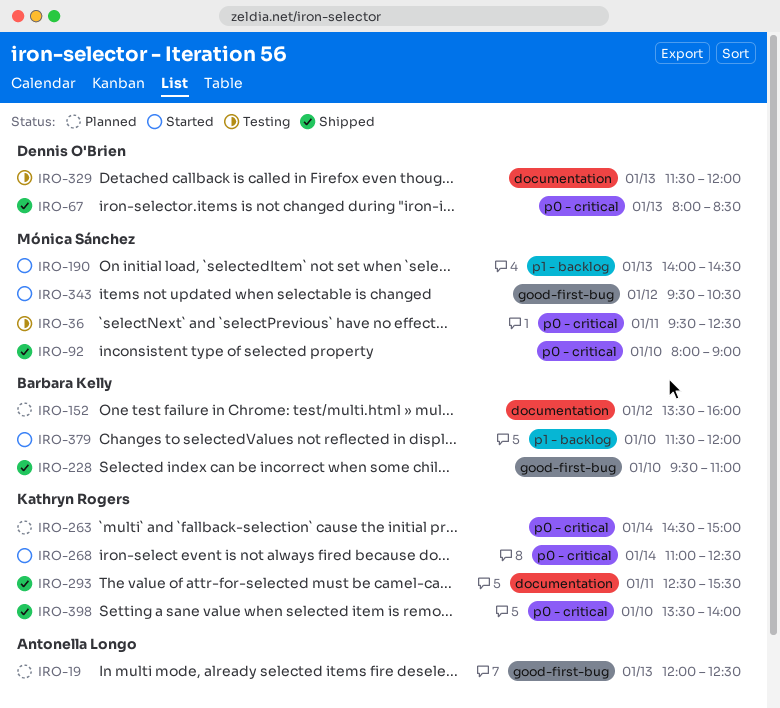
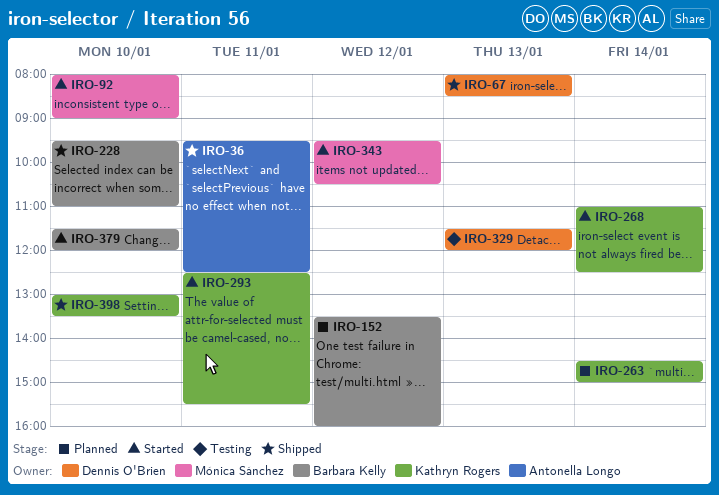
IRO-19: present -> none
IRO-36, status: Testing -> Shipped
IRO-36, owner: Mónica Sánchez -> Antonella Longo
IRO-92, status: Shipped -> Started
IRO-190: present -> none
IRO-293, status: Shipped -> Started
IRO-398, begins: 13:30 -> 13:00
IRO-398, ends: 14:00 -> 13:30

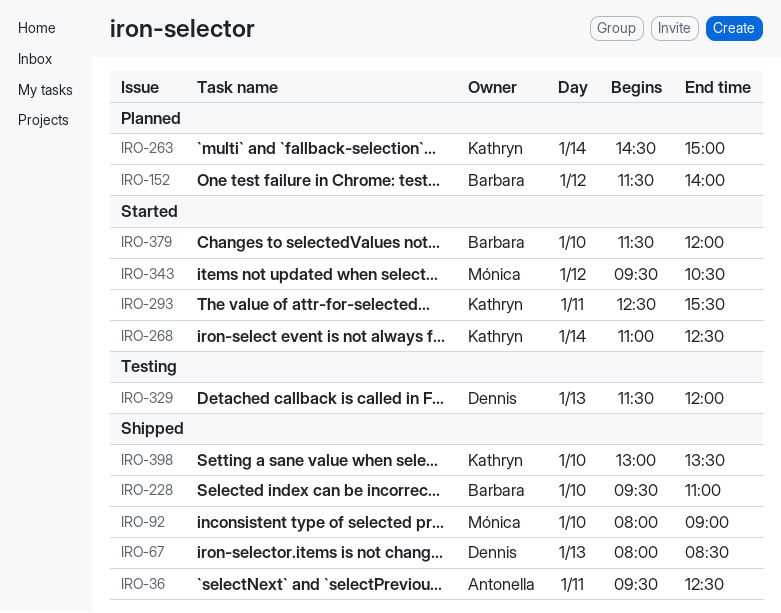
IRO-92, status: Started -> Shipped
IRO-152, begins: 13:30 -> 11:30
IRO-152, ends: 16:00 -> 14:00

